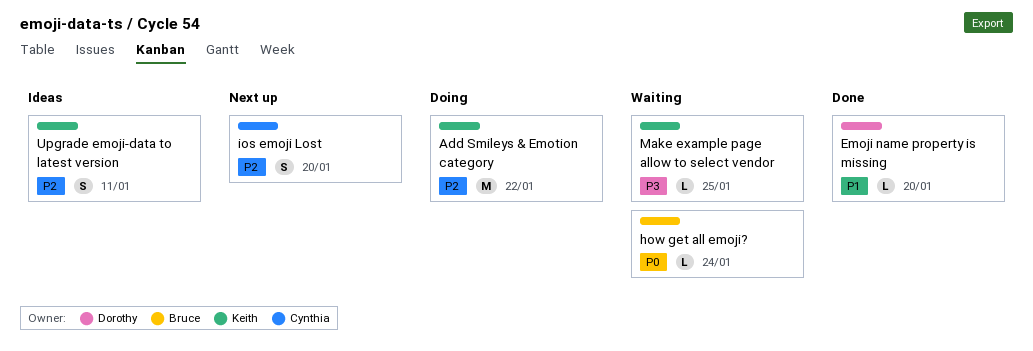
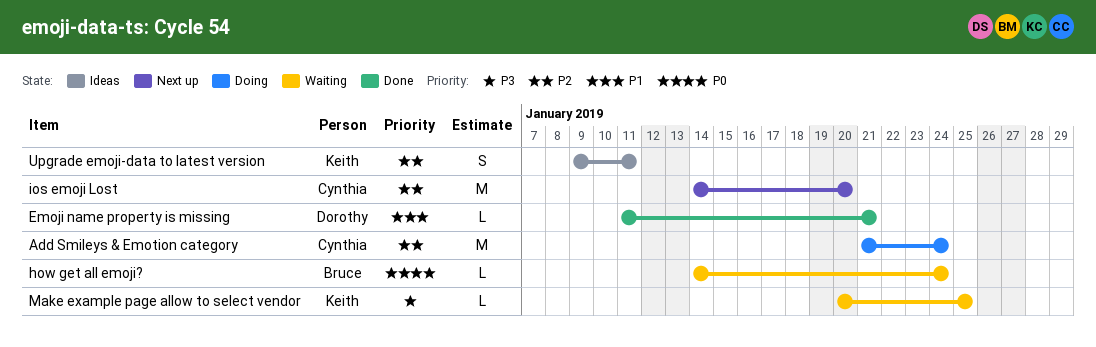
Add Smileys & Emotion category, owner: Keith -> Cynthia
Add Smileys & Emotion category, due: Jan 22 -> Jan 24
Emoji name property is missing, due: Jan 20 -> Jan 21
ios emoji Lost, estimate: S -> M

